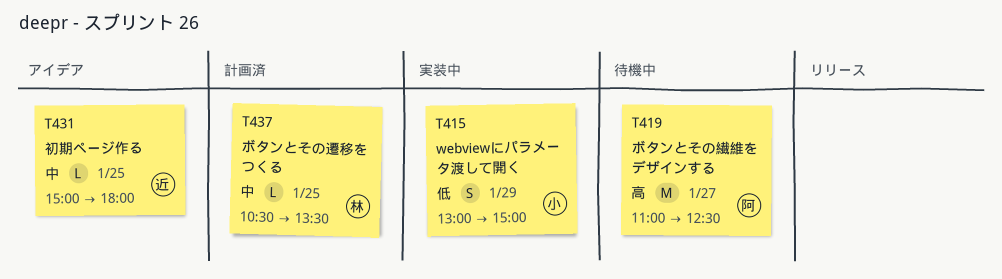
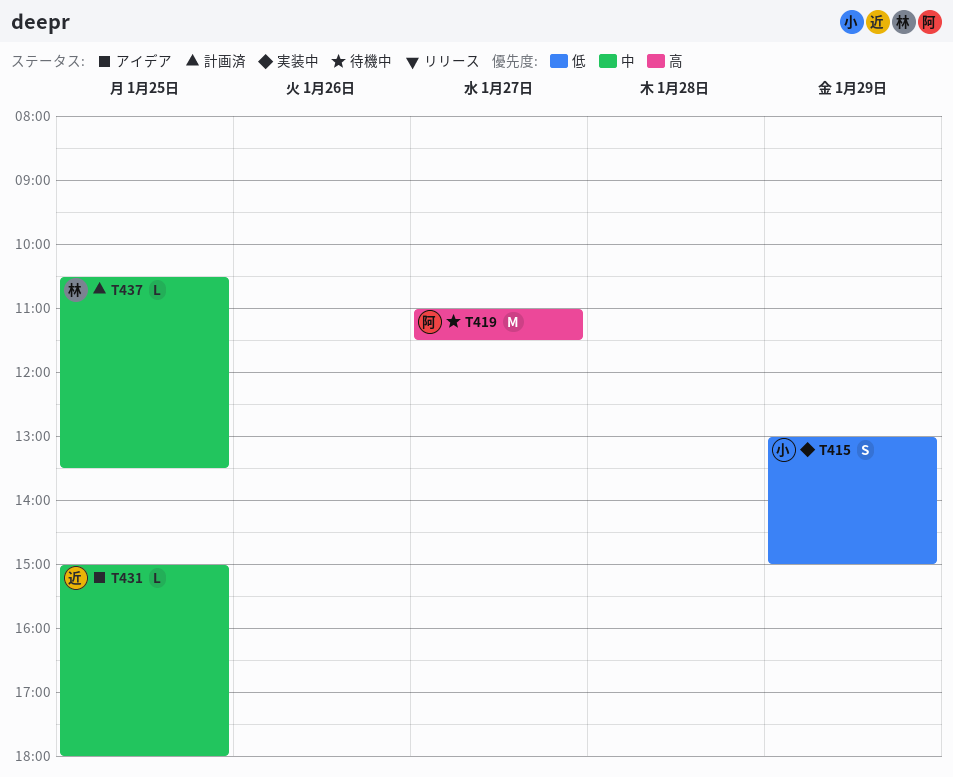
T419, ends: 12:30 -> 11:30

